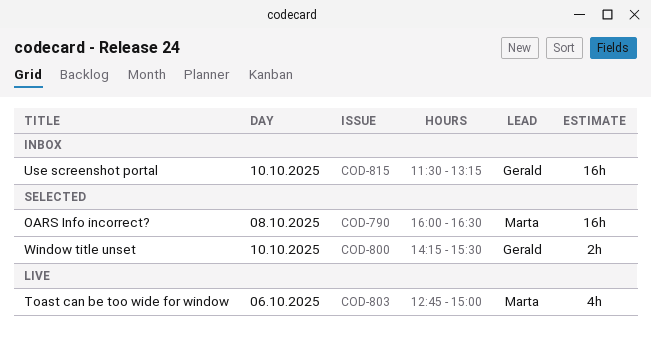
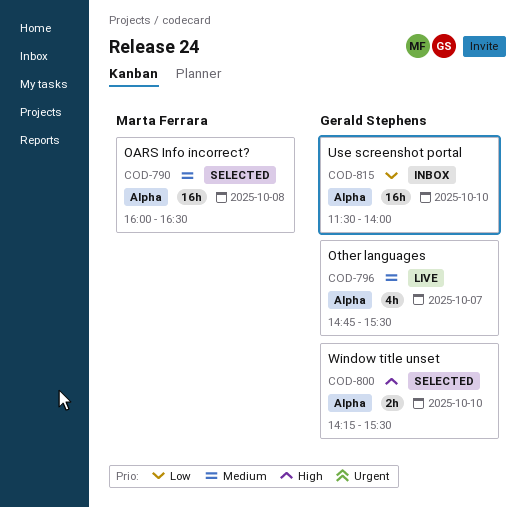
COD-796: none -> present
COD-803: present -> none
COD-815, ends: 13:15 -> 14:00

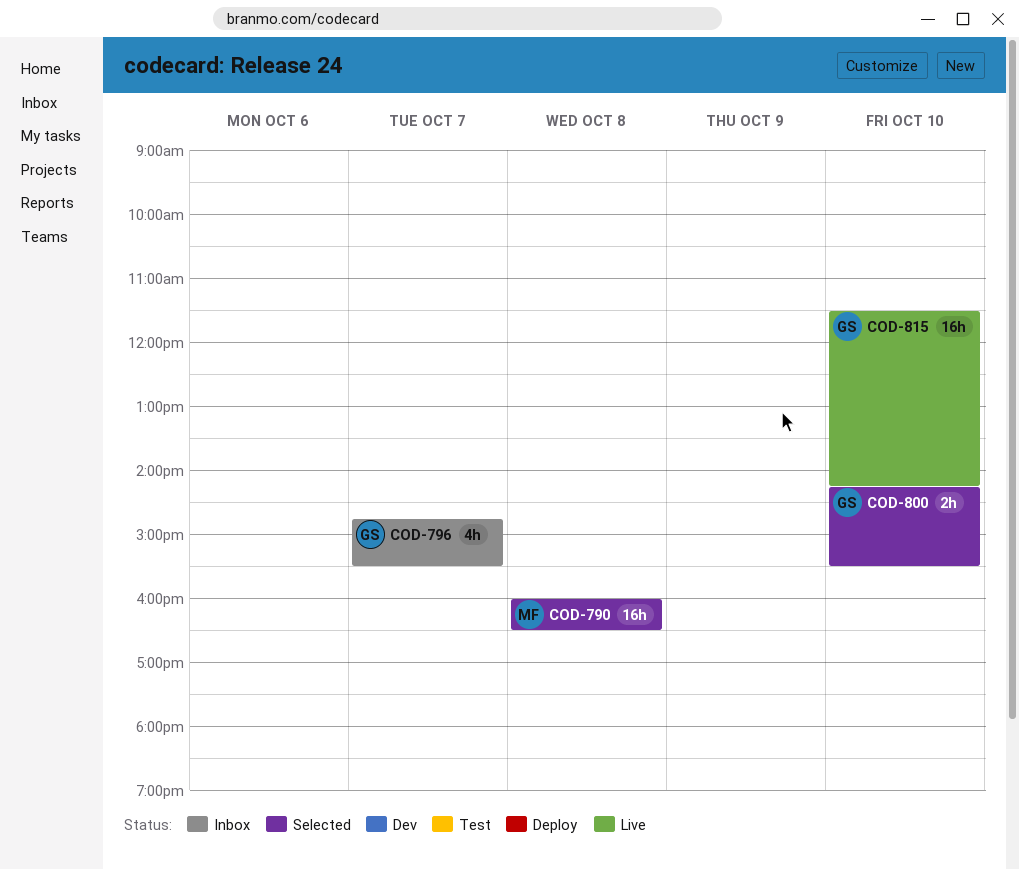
COD-796, status: Live -> Inbox
COD-815, status: Inbox -> Live
COD-815, ends: 14:00 -> 14:15

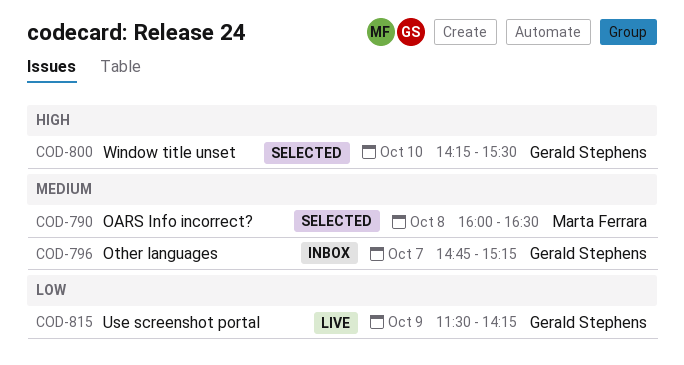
COD-796, ends: 15:30 -> 15:15
COD-815, day: Oct 10 -> Oct 9

